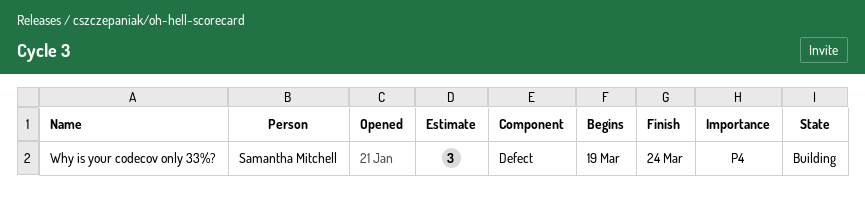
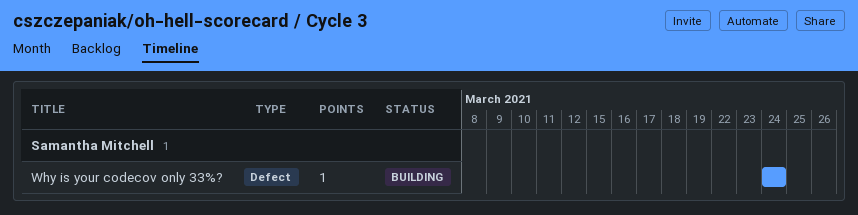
Why is your codecov only 33%?, estimate: 3 -> 1
Why is your codecov only 33%?, start: Mar 19 -> Mar 24

